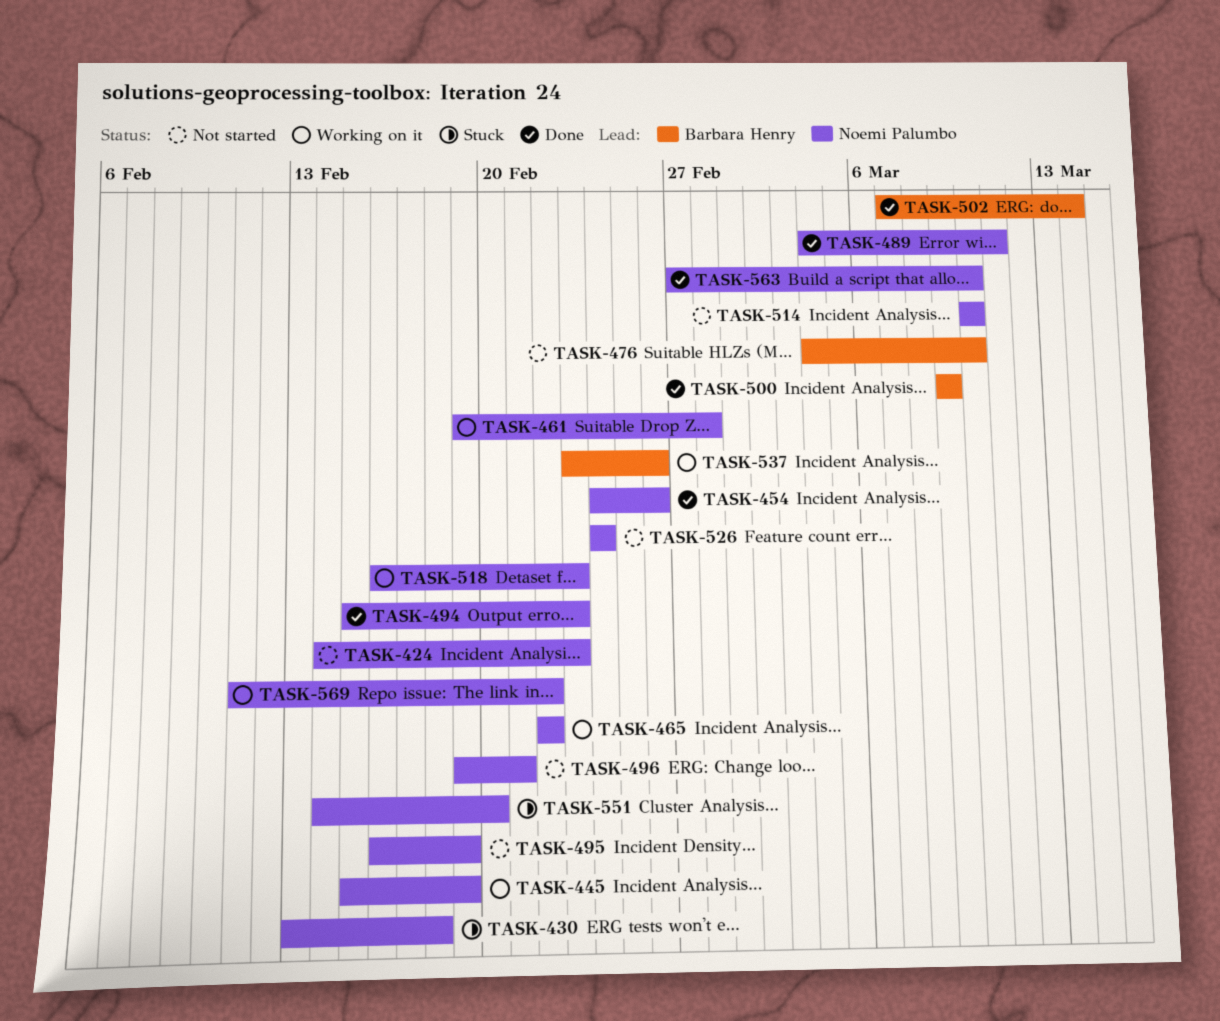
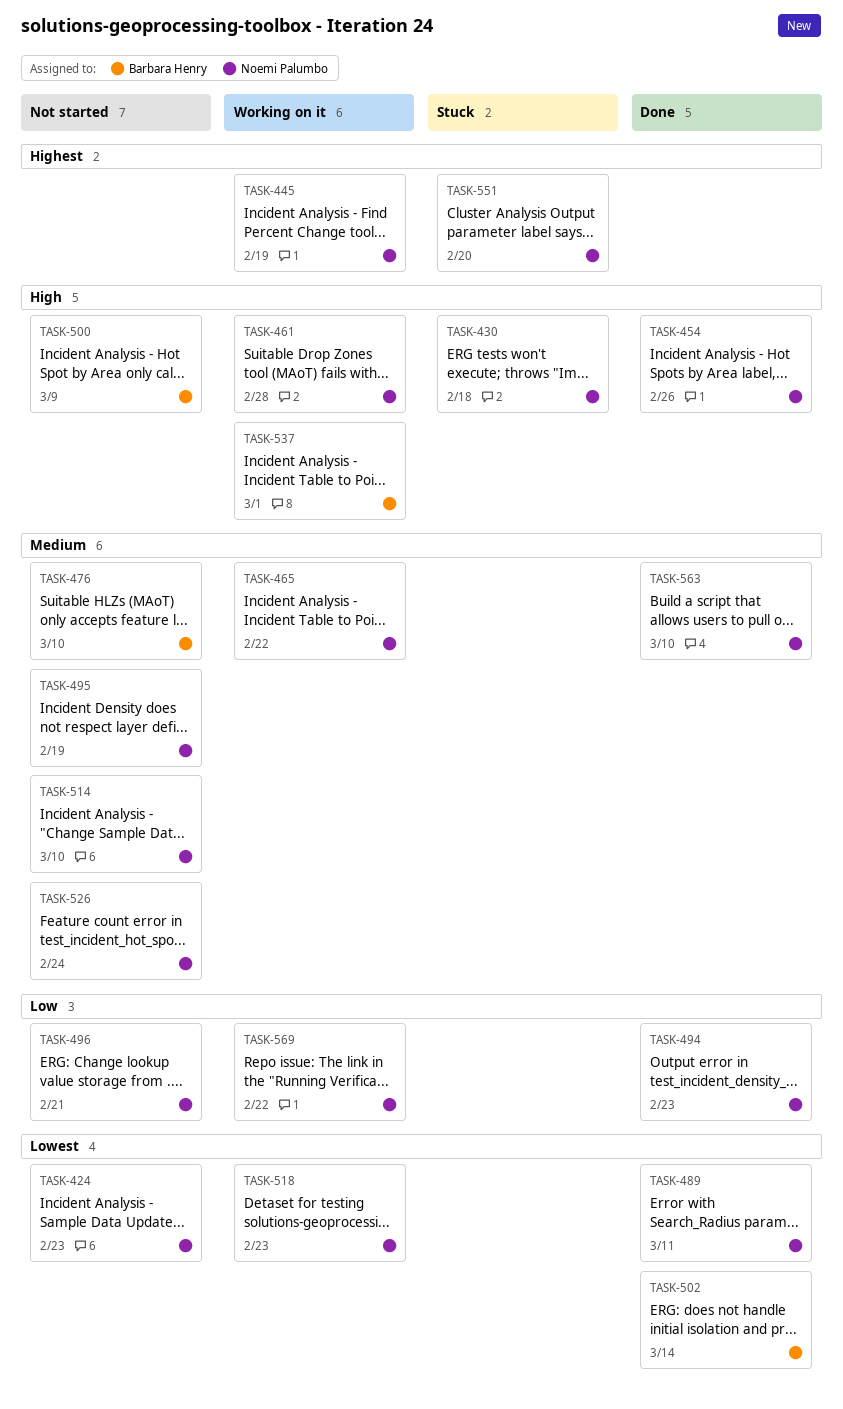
TASK-500, status: Done -> Not started
TASK-537, due: Feb 26 -> Mar 1

